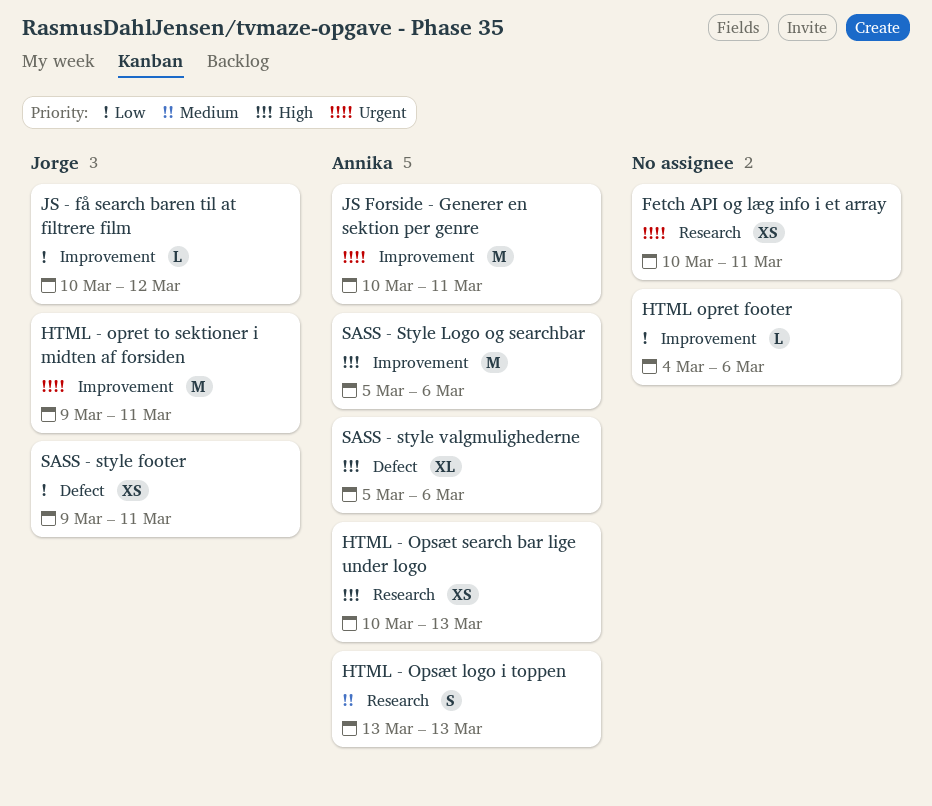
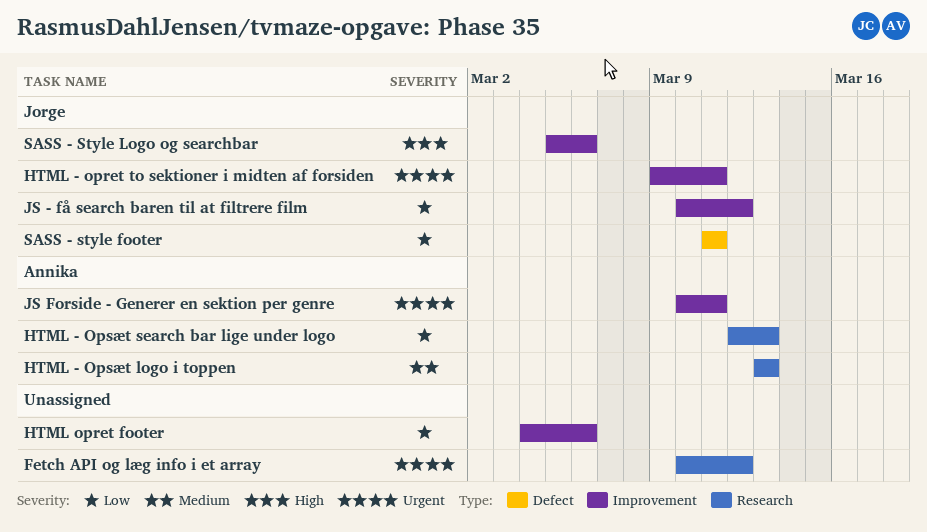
Fetch API og læg info i et array, due: Mar 11 -> Mar 12
HTML - Opsæt search bar lige under logo, priority: High -> Low
HTML - Opsæt search bar lige under logo, start: Mar 10 -> Mar 12
SASS - style footer, start: Mar 9 -> Mar 11
SASS - Style Logo og searchbar, owner: Annika -> Jorge
SASS - style valgmulighederne: present -> none

